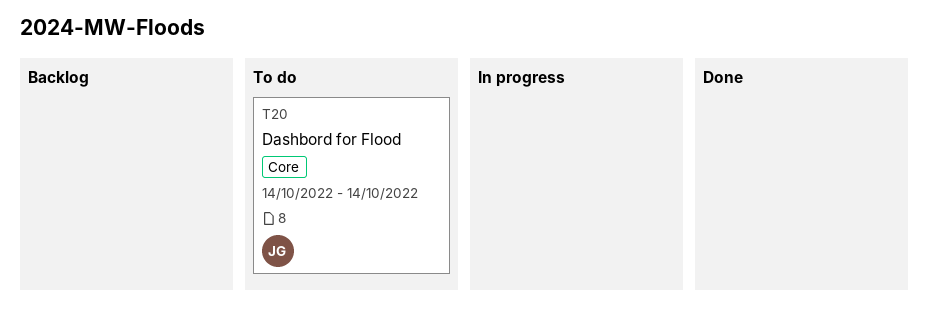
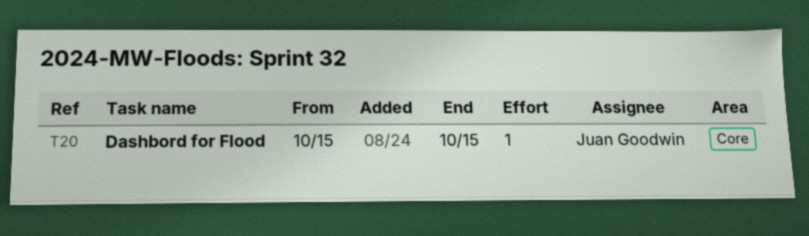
T20, start: Oct 14 -> Oct 15
T20, due: Oct 14 -> Oct 15

